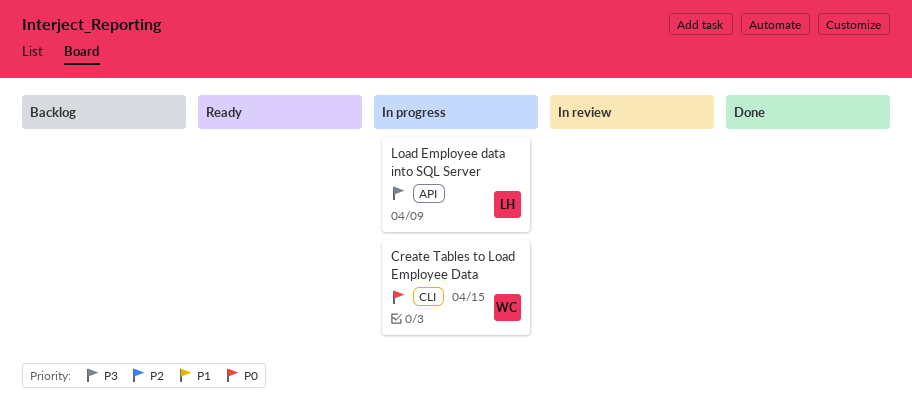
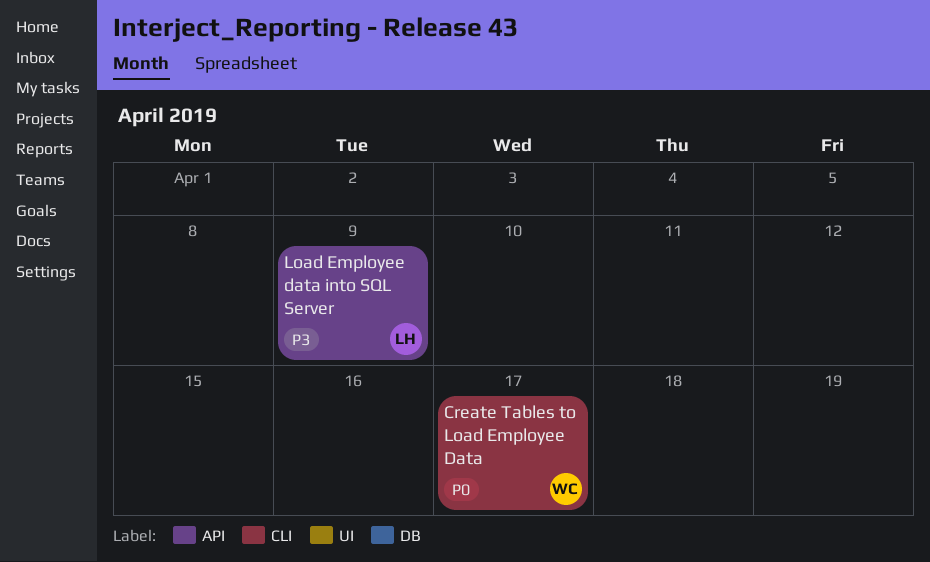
Create Tables to Load Employee Data, due: Apr 15 -> Apr 17

